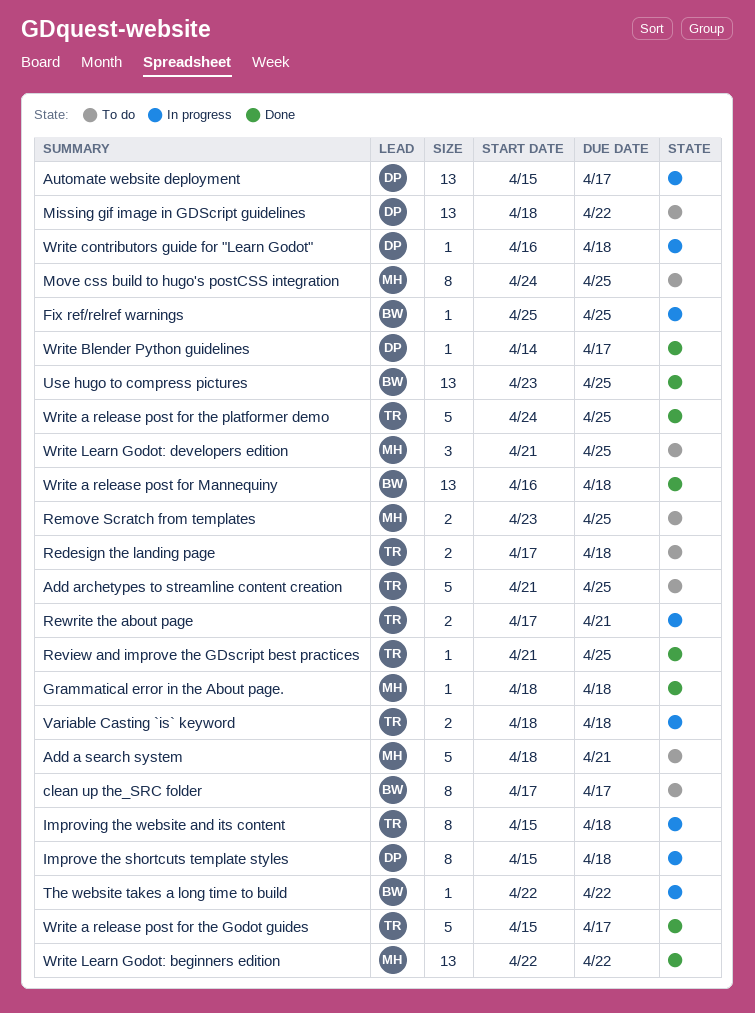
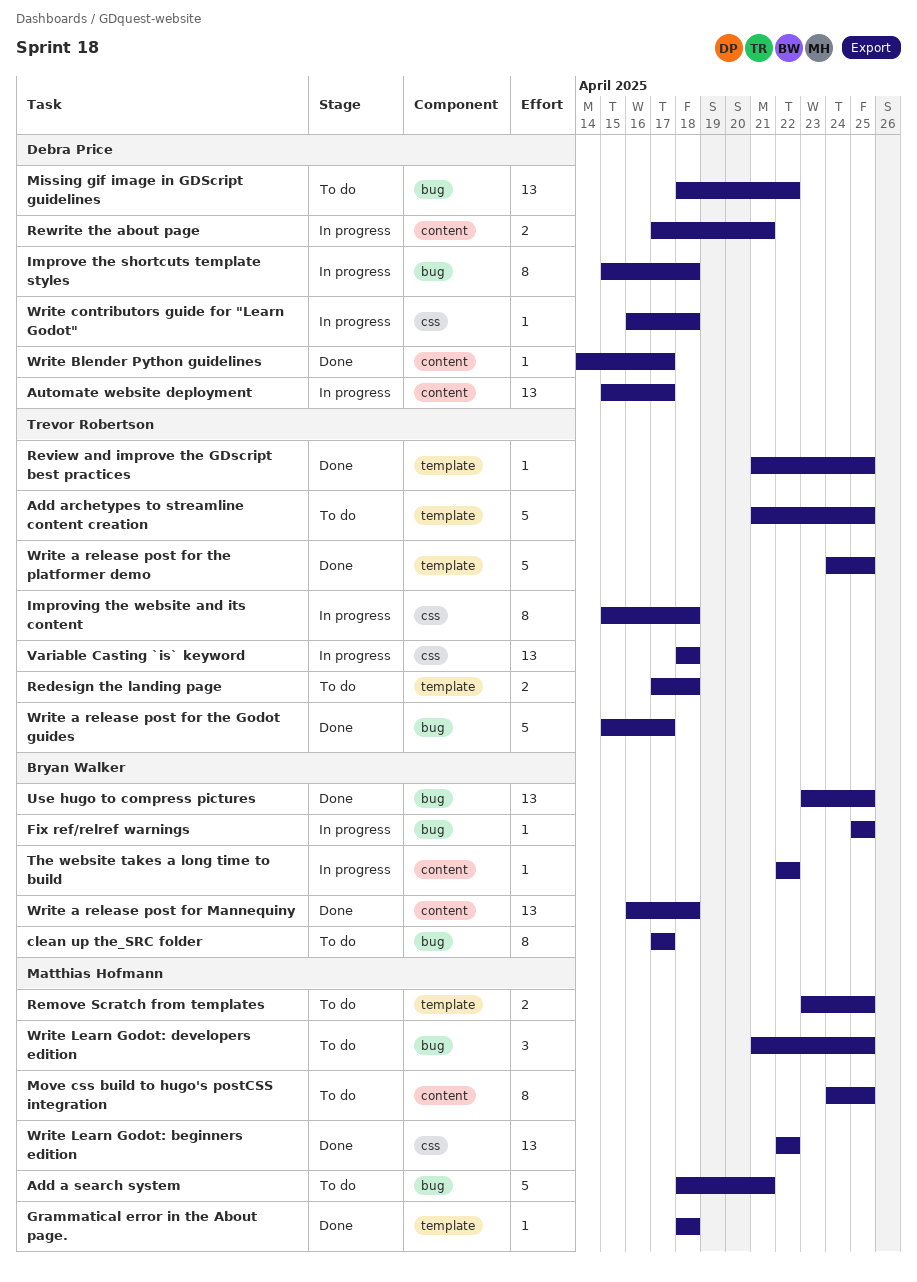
Rewrite the about page, owner: Trevor Robertson -> Debra Price
Variable Casting `is` keyword, estimate: 2 -> 13

